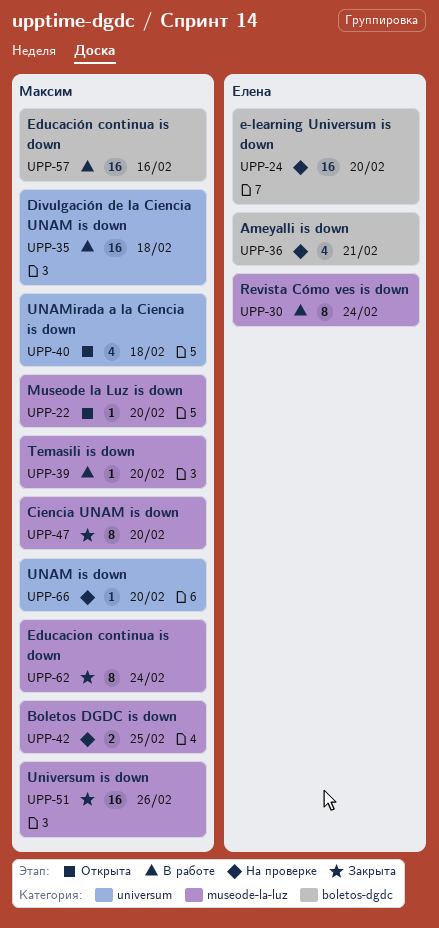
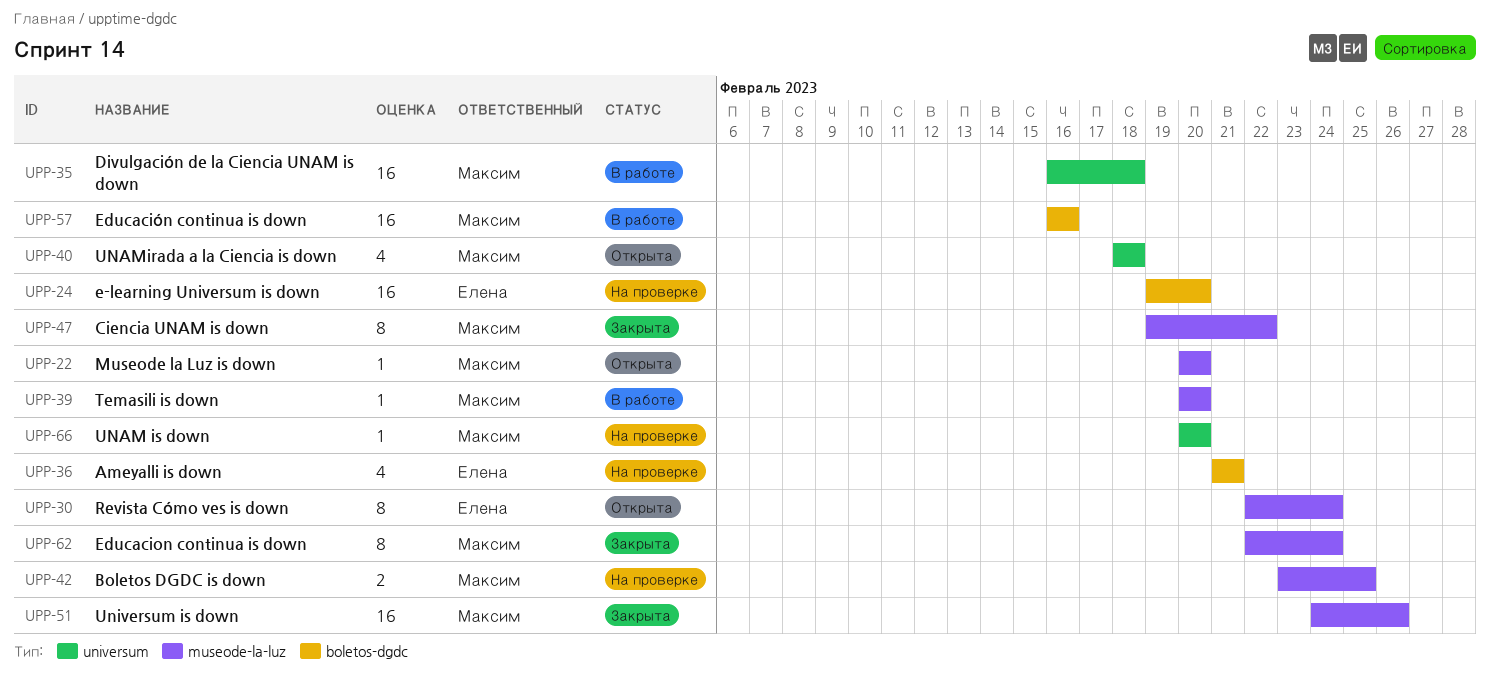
UPP-30, status: В работе -> Открыта
UPP-47, due: Feb 20 -> Feb 22

